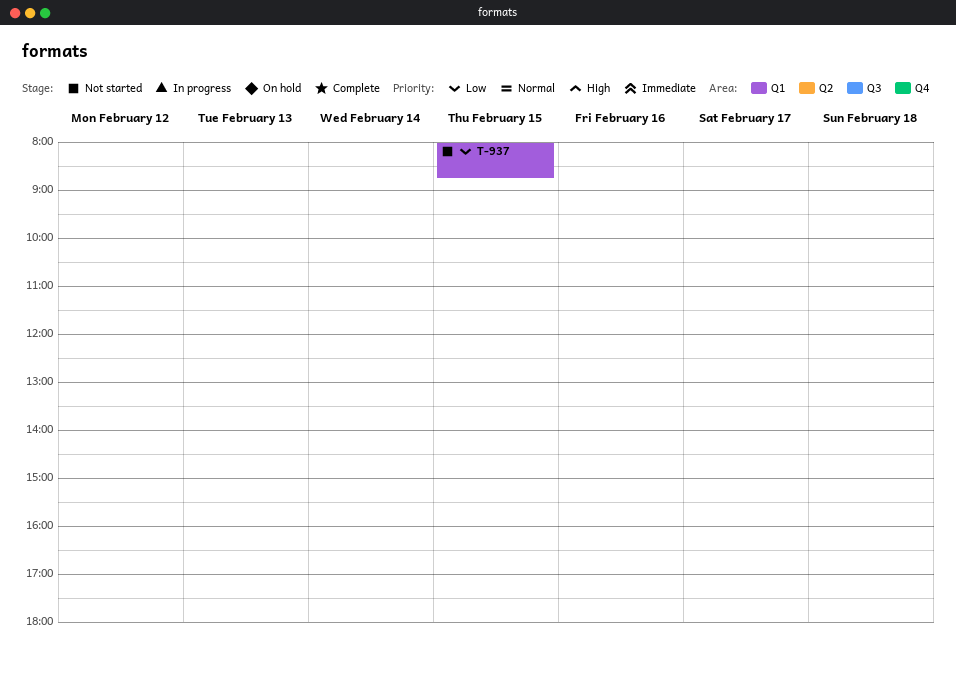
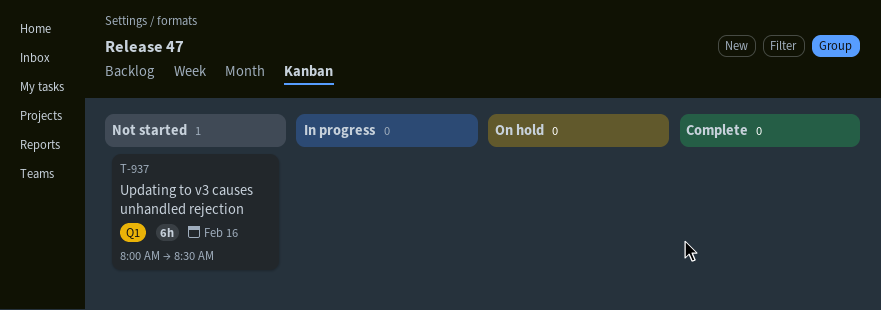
T-937, day: Feb 15 -> Feb 16
T-937, ends: 08:45 -> 08:30

